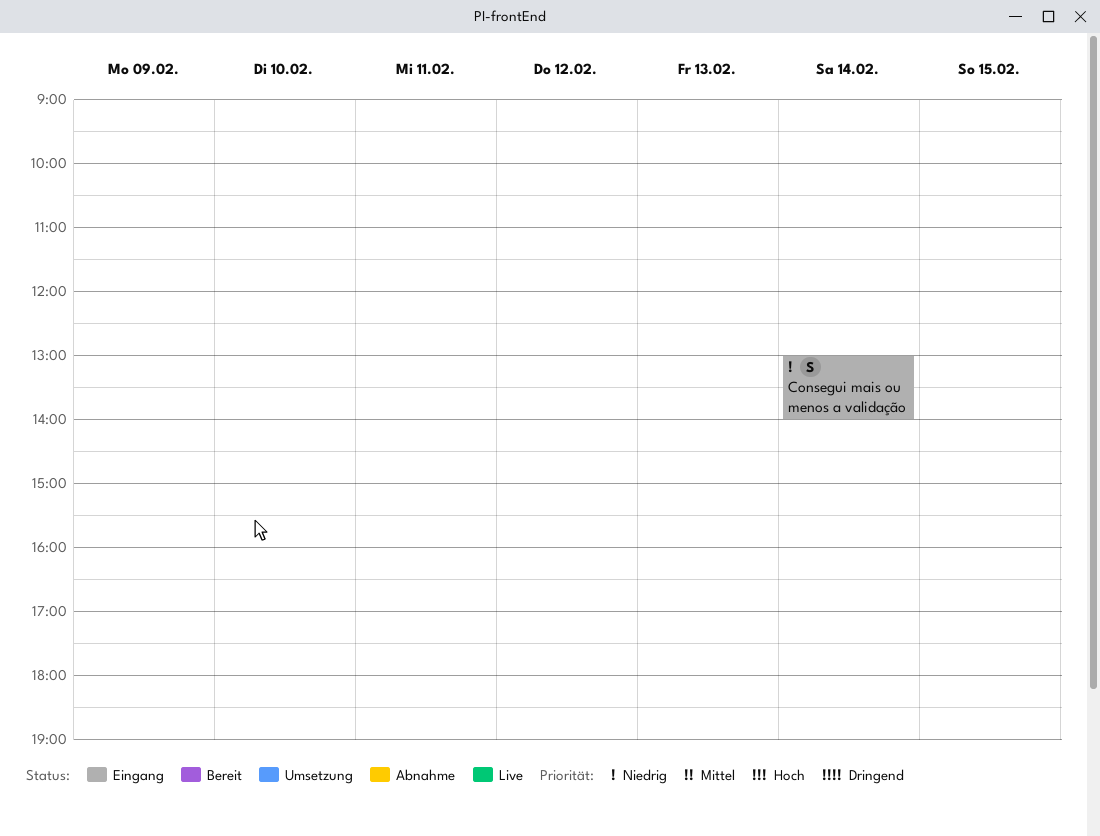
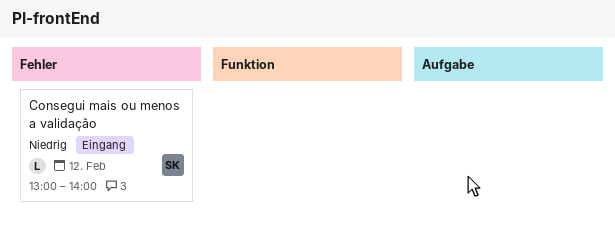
Consegui mais ou menos a validação, estimate: S -> L
Consegui mais ou menos a validação, day: Feb 14 -> Feb 12

